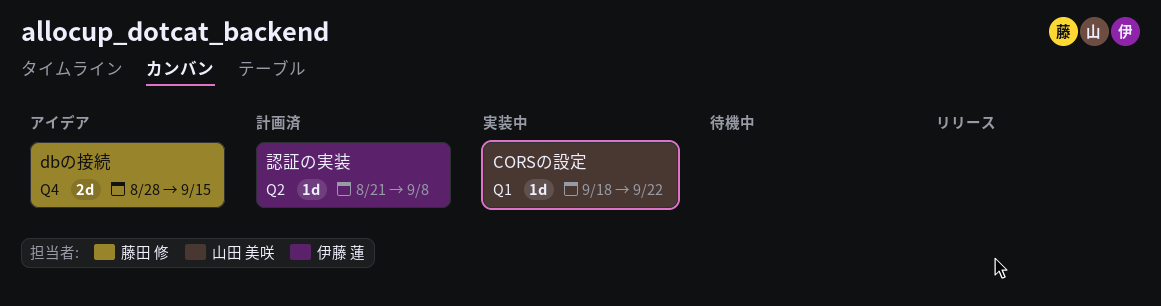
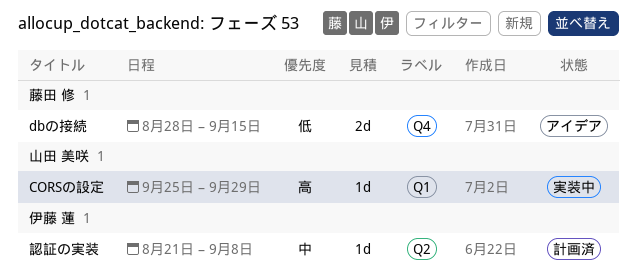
CORSの設定, start: Sep 18 -> Sep 25
CORSの設定, due: Sep 22 -> Sep 29

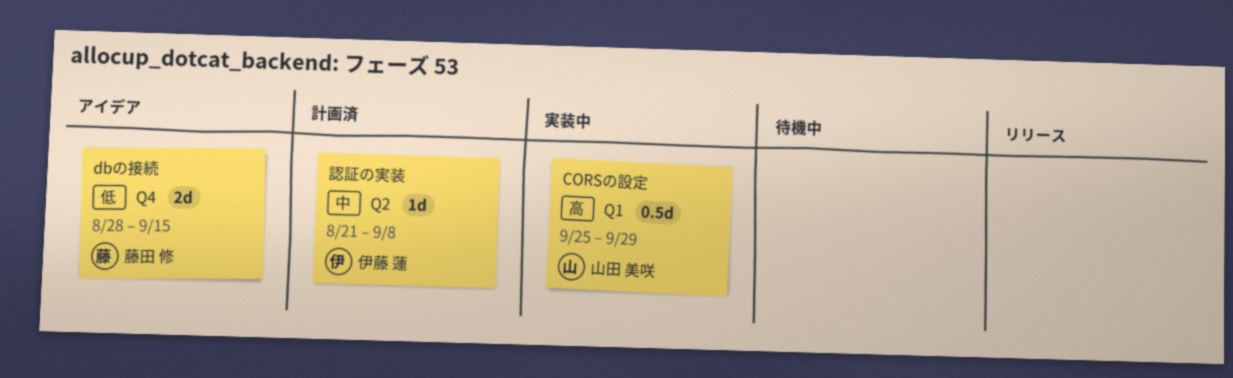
CORSの設定, estimate: 1d -> 0.5d

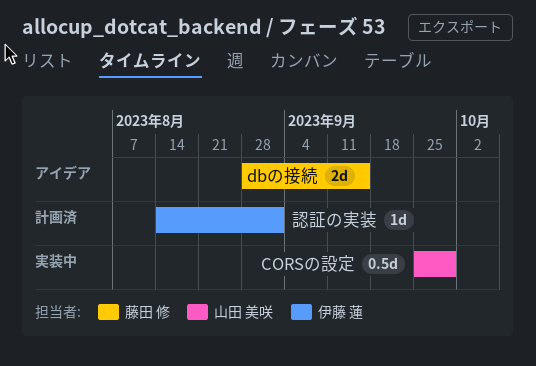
認証の実装, start: Aug 21 -> Aug 14
認証の実装, due: Sep 8 -> Sep 1

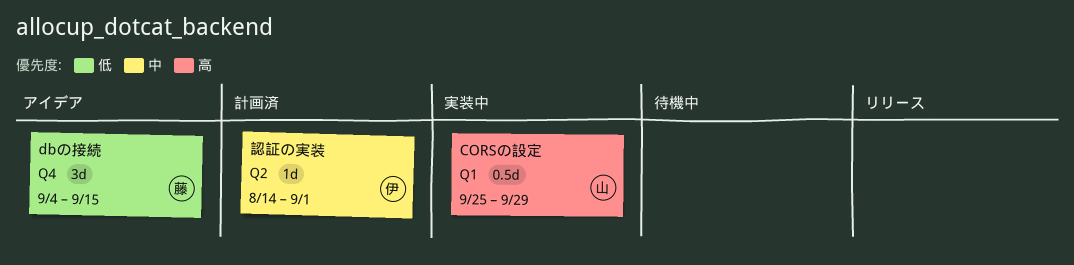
dbの接続, estimate: 2d -> 3d
dbの接続, start: Aug 28 -> Sep 4

